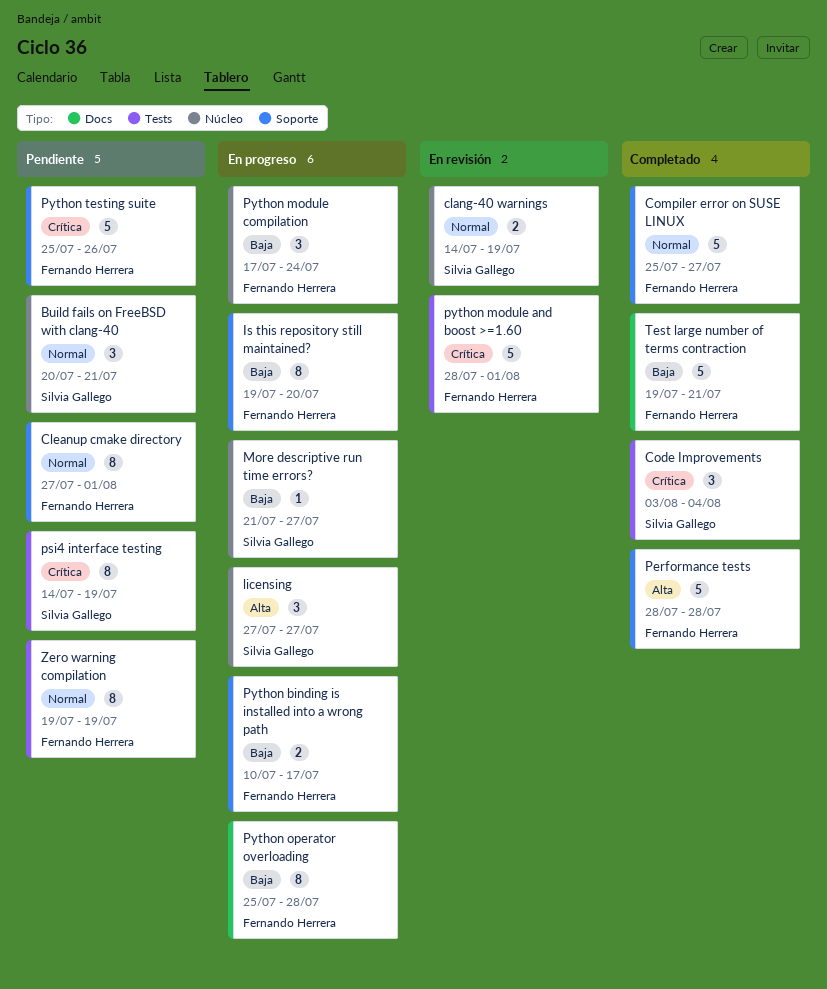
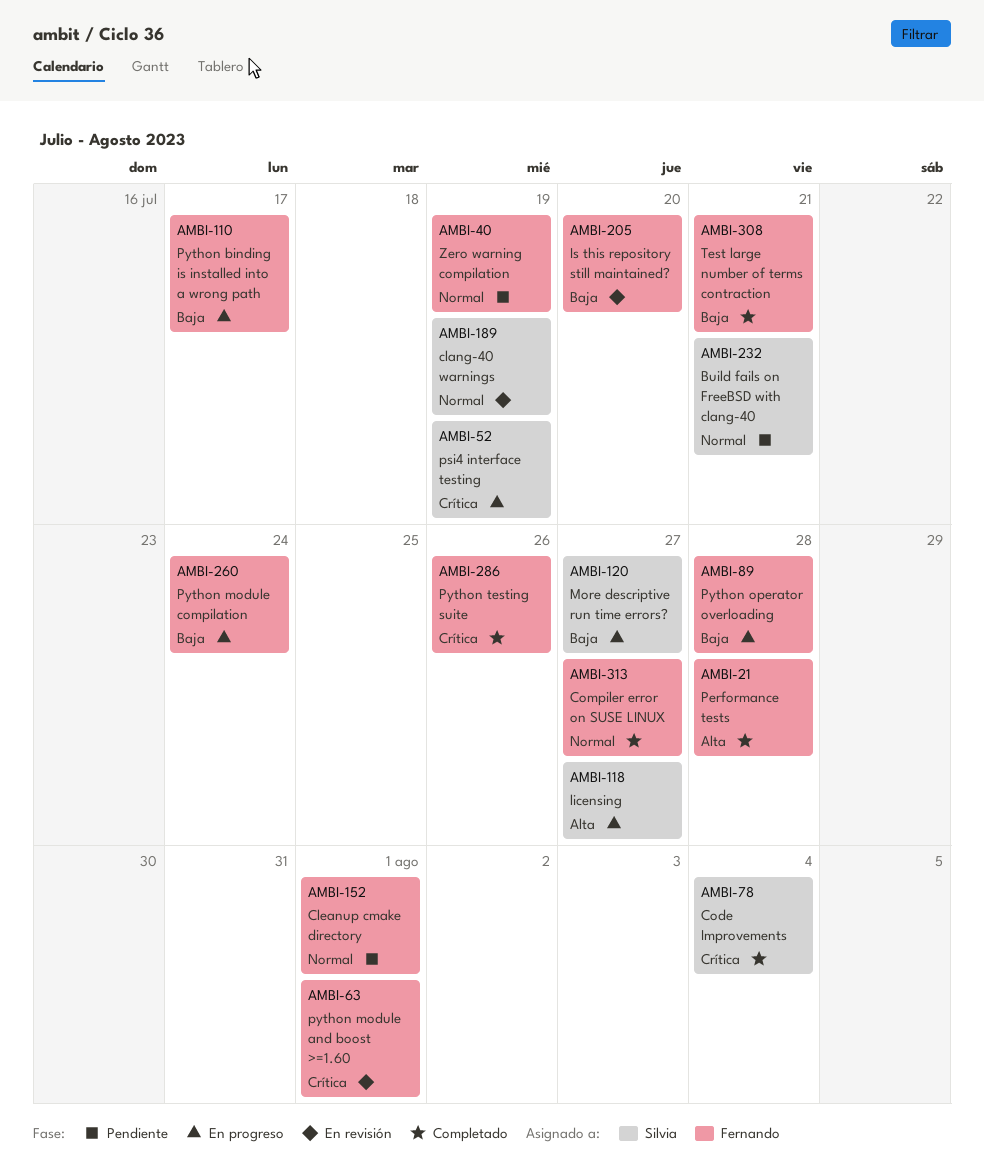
Is this repository still maintained?, status: En progreso -> En revisión
psi4 interface testing, status: Pendiente -> En progreso
Python testing suite, status: Pendiente -> Completado

